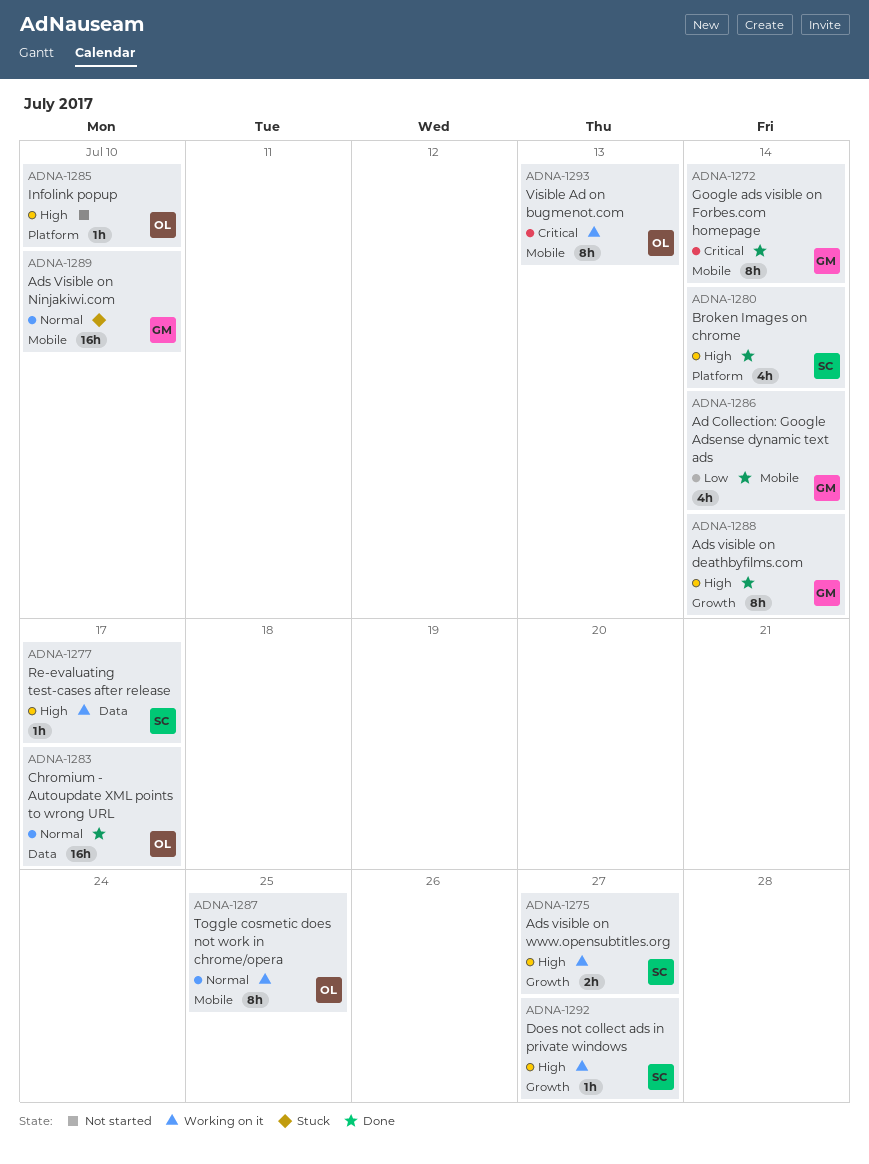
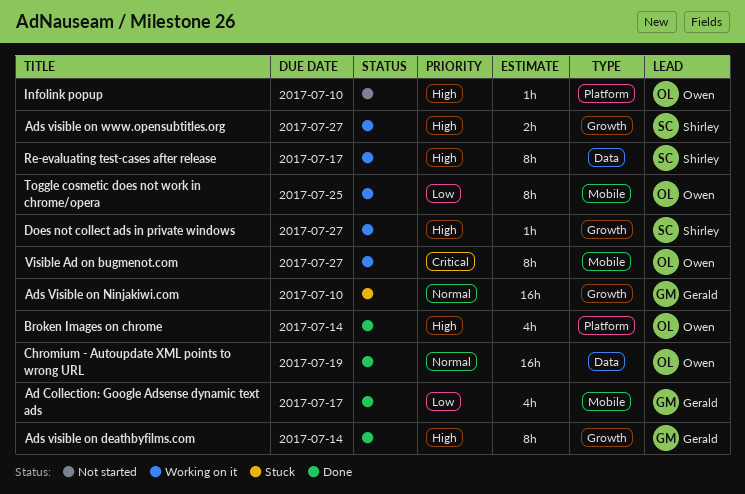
Ad Collection: Google Adsense dynamic text ads, due: Jul 14 -> Jul 17
Ads Visible on Ninjakiwi.com, label: Mobile -> Growth
Broken Images on chrome, owner: Shirley -> Owen
Chromium - Autoupdate XML points to wrong URL, due: Jul 17 -> Jul 19
Google ads visible on Forbes.com homepage: present -> none
Re-evaluating test-cases after release, estimate: 1h -> 8h
Toggle cosmetic does not work in chrome/opera, priority: Normal -> Low
Visible Ad on bugmenot.com, due: Jul 13 -> Jul 27

